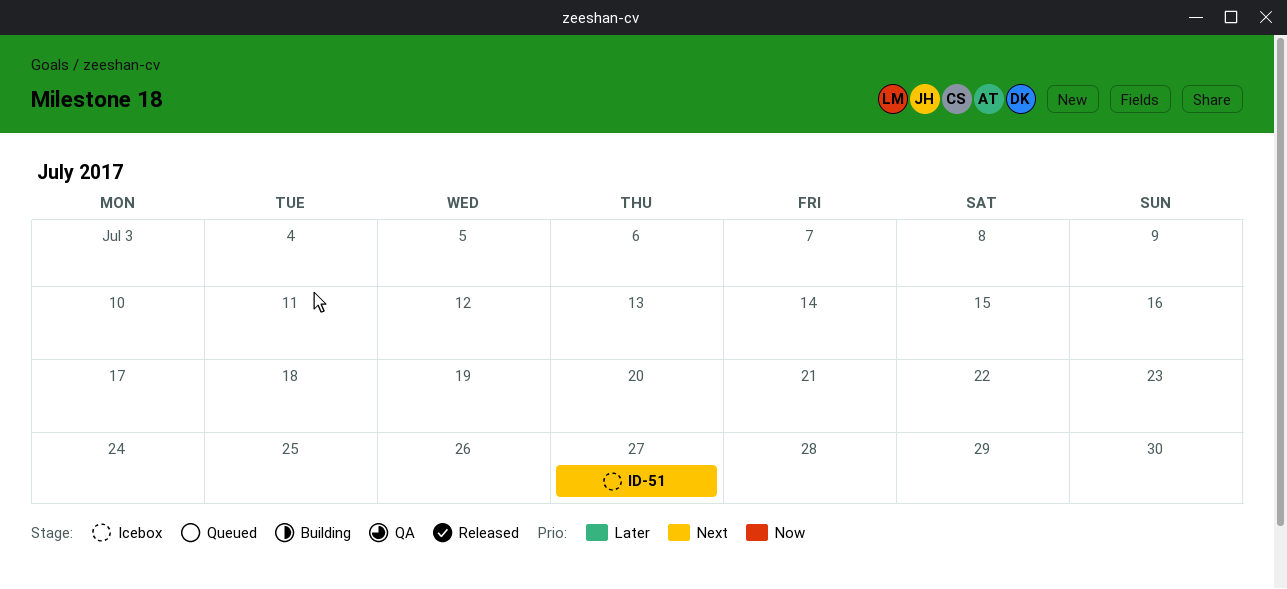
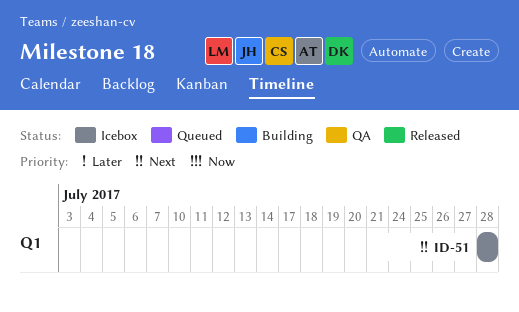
ID-51, start: Jul 27 -> Jul 28
ID-51, due: Jul 27 -> Jul 28

